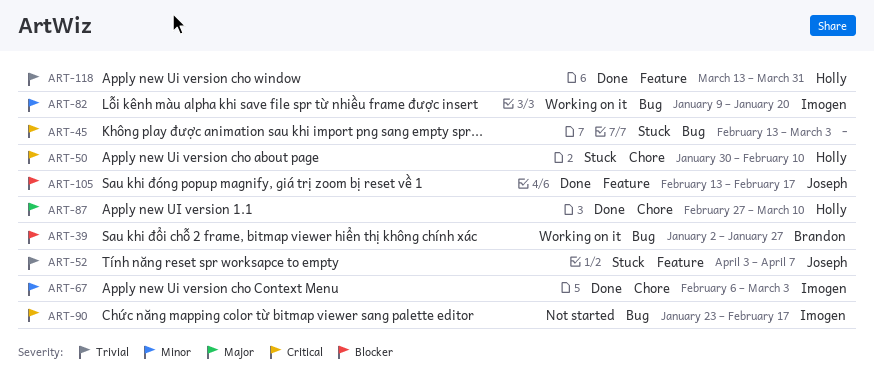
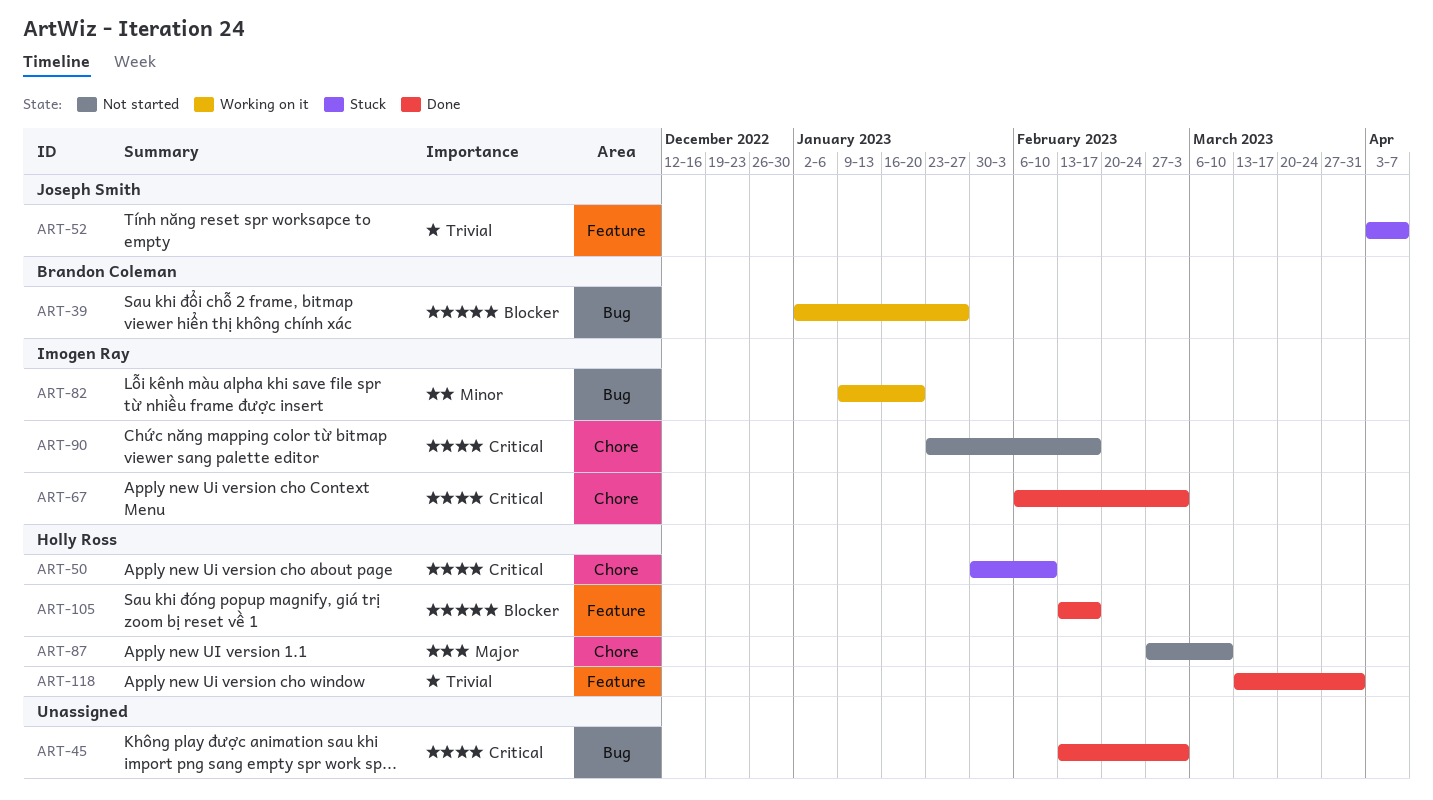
ART-45, status: Stuck -> Done
ART-67, priority: Minor -> Critical
ART-87, status: Done -> Not started
ART-90, label: Bug -> Chore
ART-105, owner: Joseph Smith -> Holly Ross

